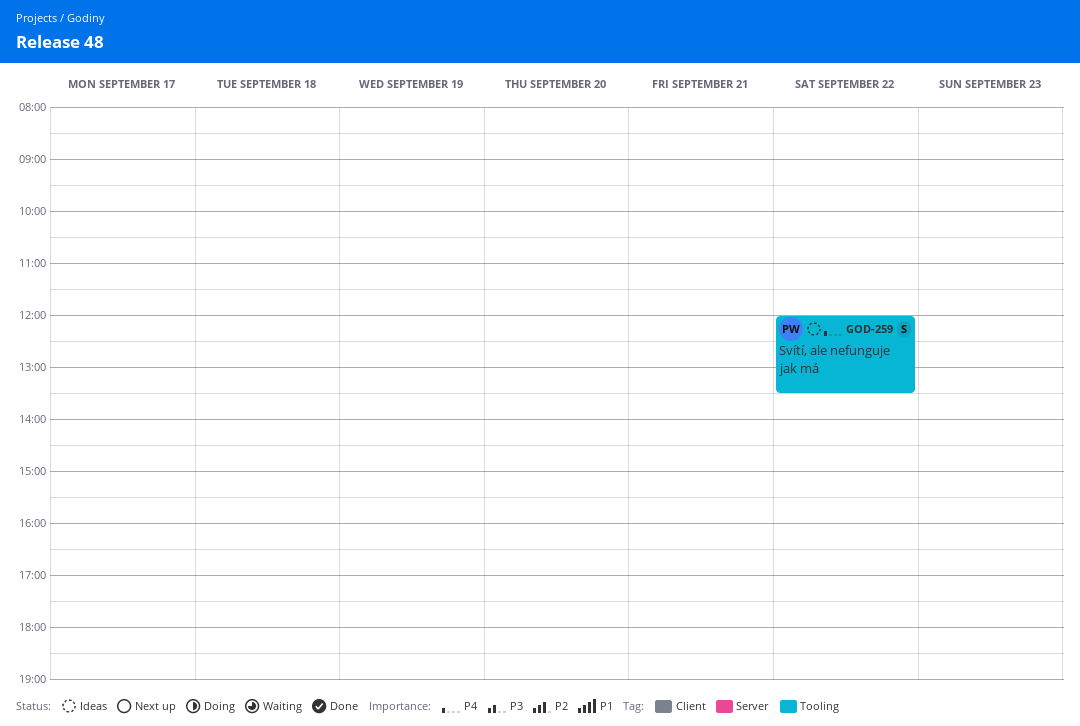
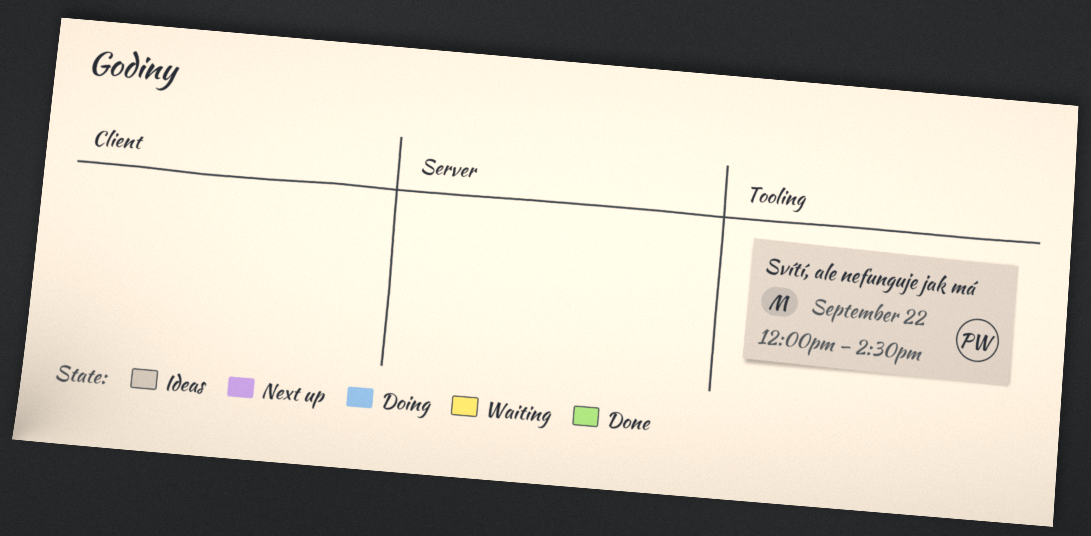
Svítí, ale nefunguje jak má, estimate: S -> M
Svítí, ale nefunguje jak má, ends: 13:30 -> 14:30

